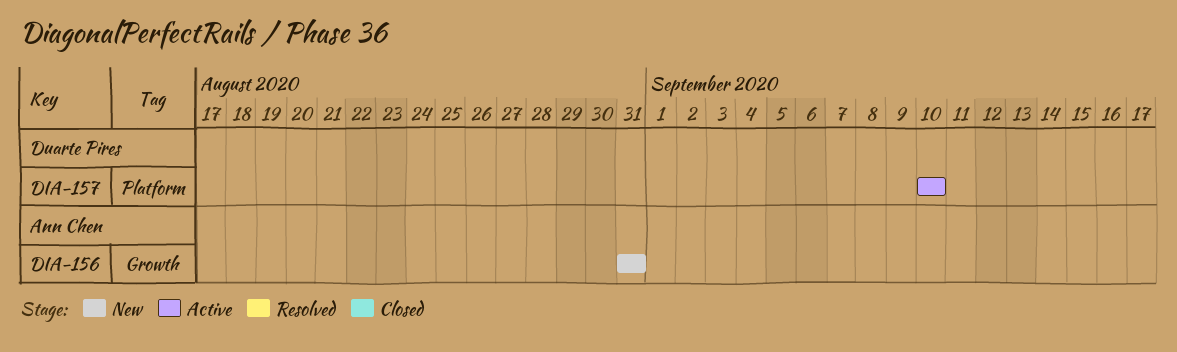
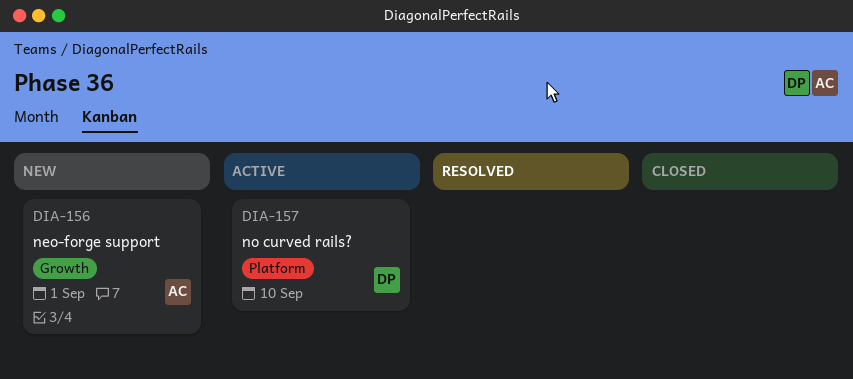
DIA-156, due: Aug 31 -> Sep 1

